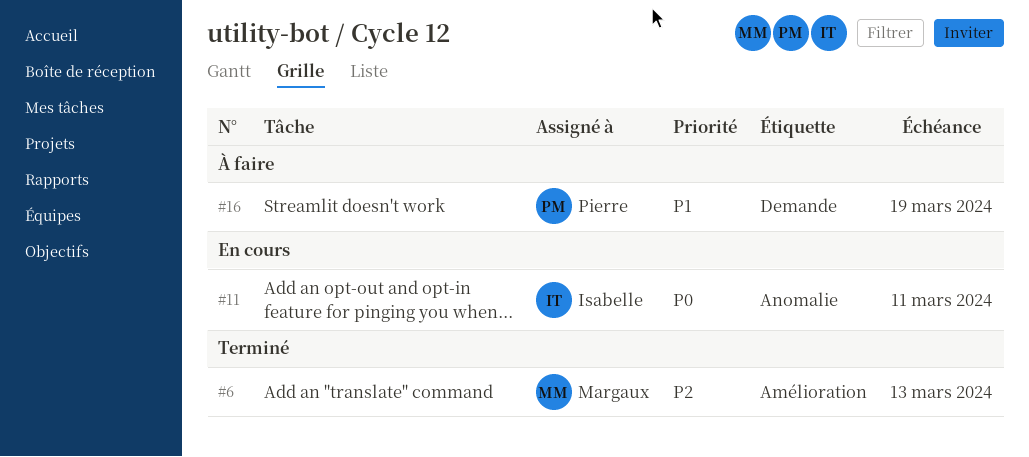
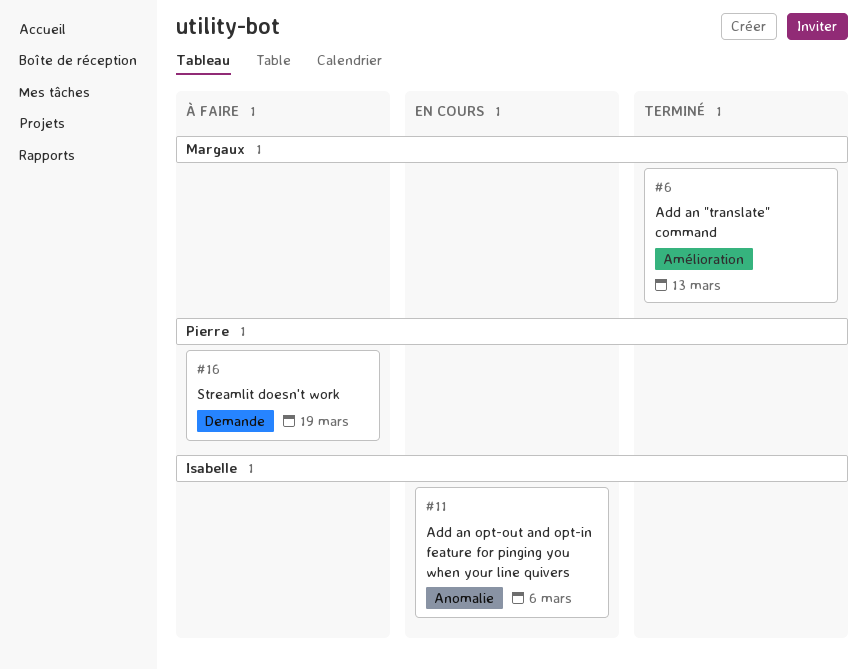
#11, due: Mar 11 -> Mar 6

